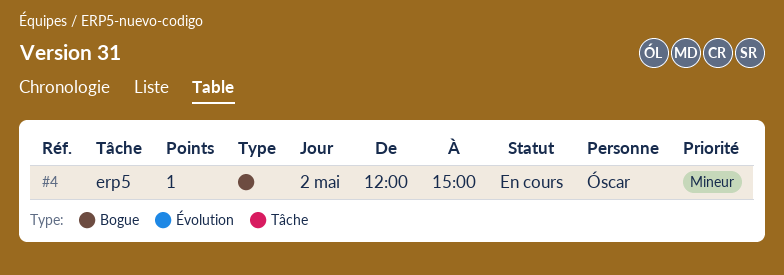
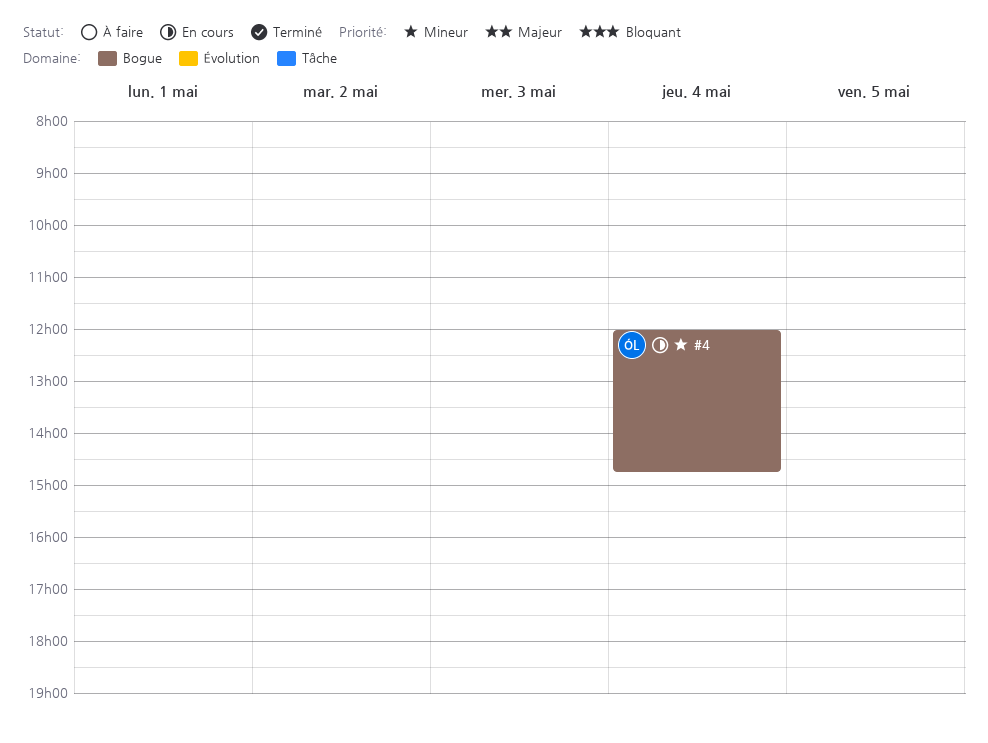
#4, day: May 2 -> May 4
#4, ends: 15:00 -> 14:45

